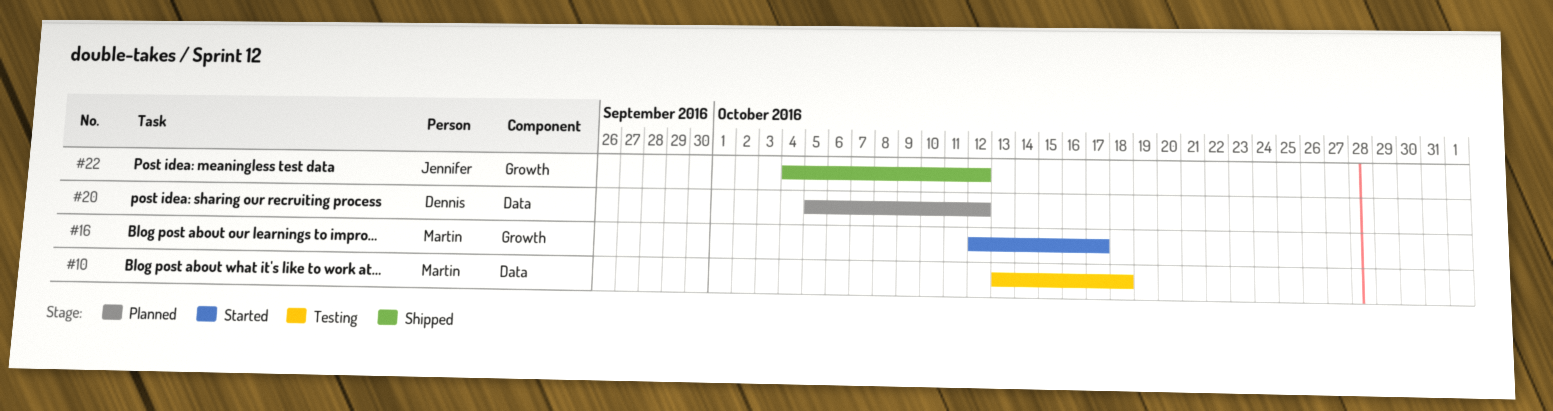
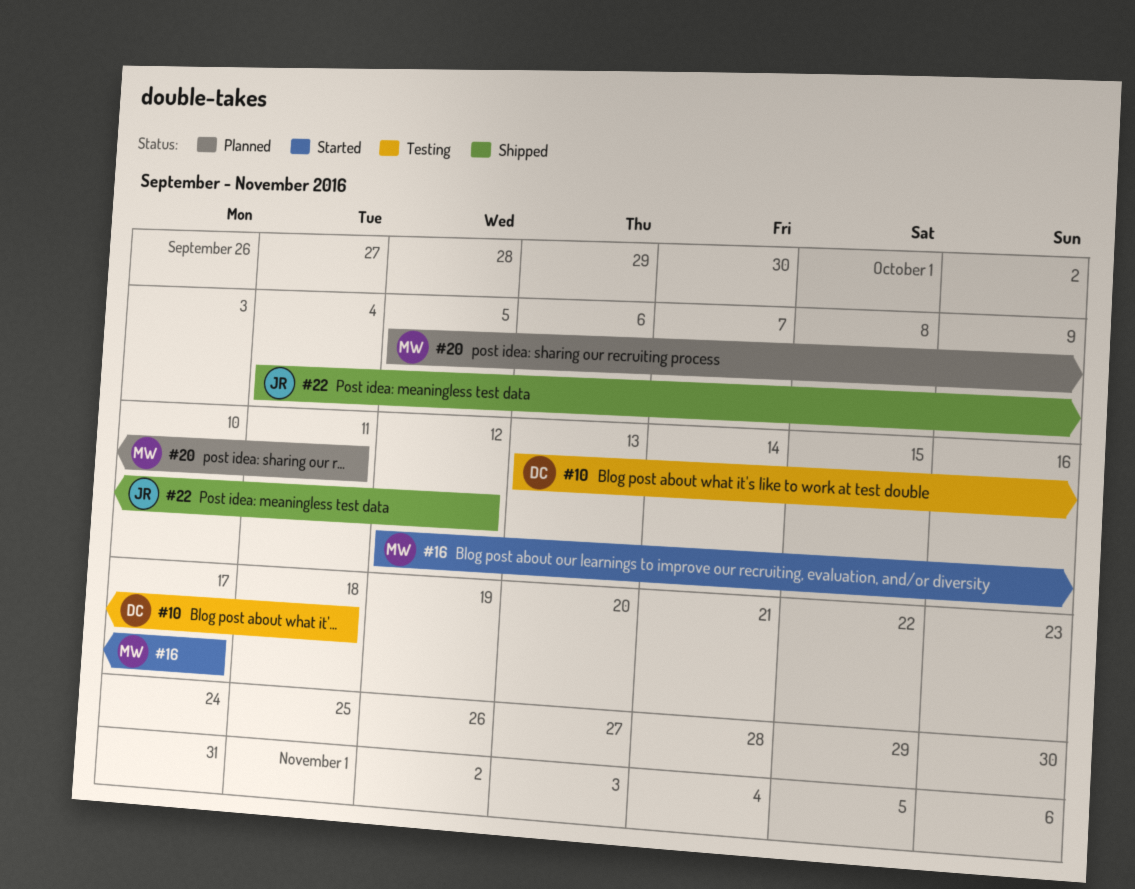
#10, owner: Martin -> Dennis
#20, owner: Dennis -> Martin
#20, due: Oct 12 -> Oct 11

